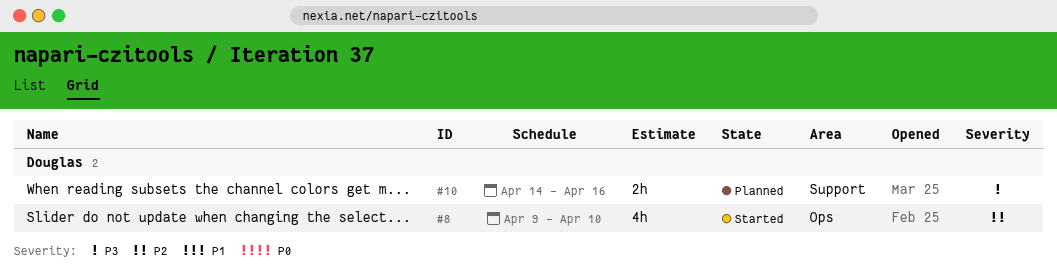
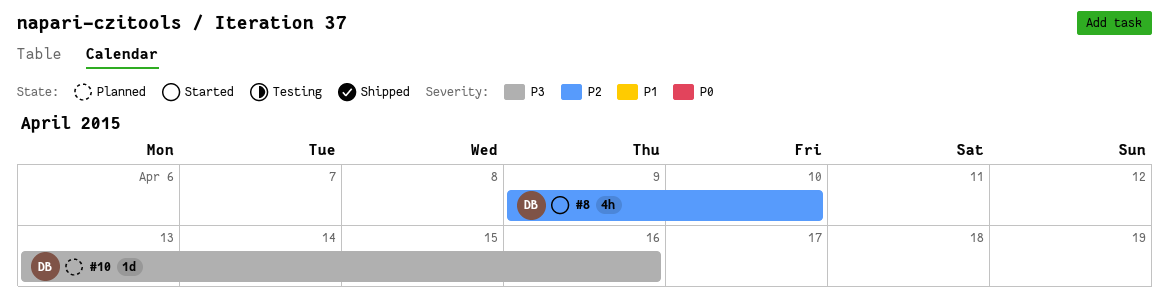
#10, estimate: 2h -> 1d
#10, start: Apr 14 -> Apr 13

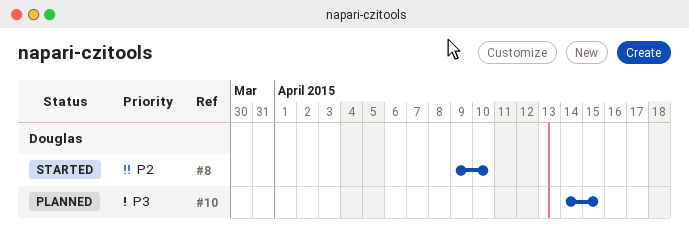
#10, start: Apr 13 -> Apr 14
#10, due: Apr 16 -> Apr 15

